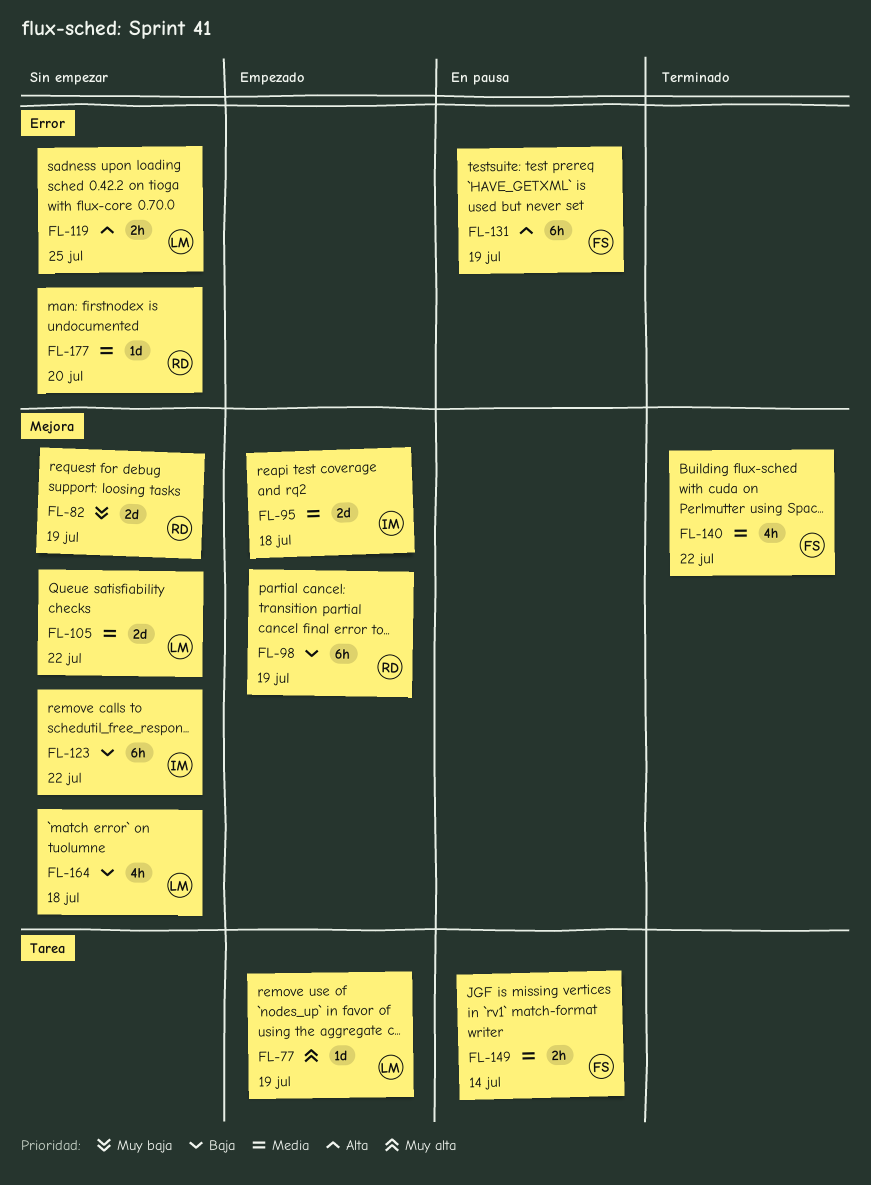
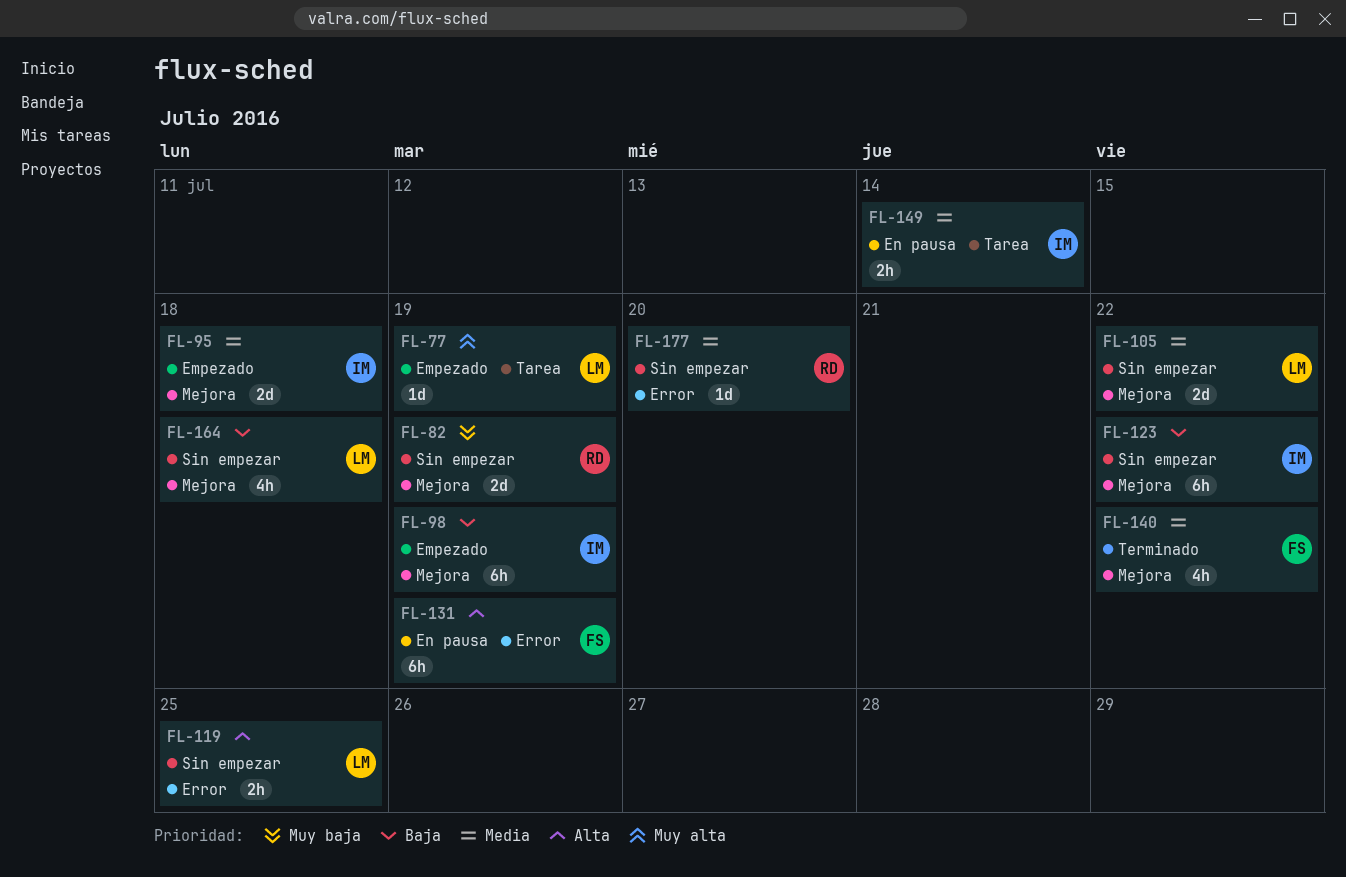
FL-98, owner: RD -> IM
FL-149, owner: FS -> IM

